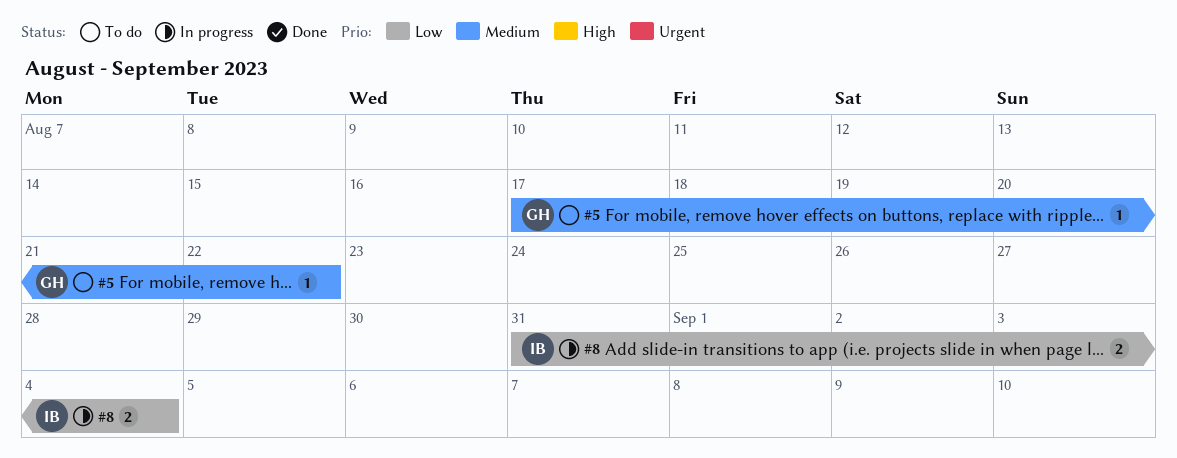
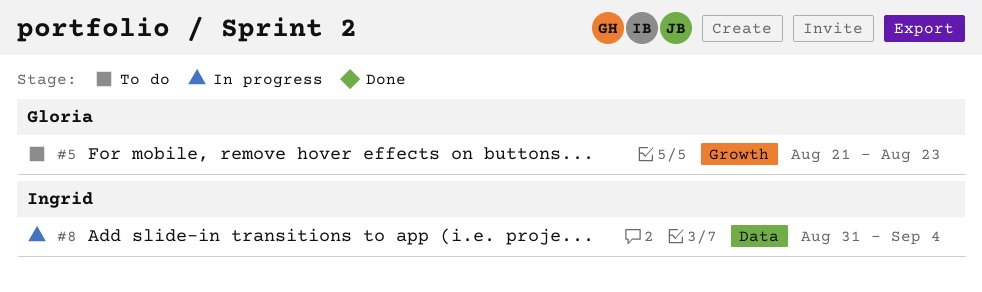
#5, start: Aug 17 -> Aug 21
#5, due: Aug 22 -> Aug 23

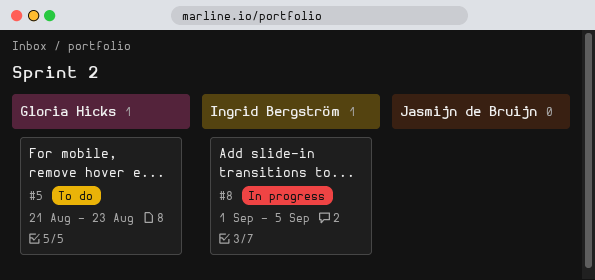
#8, start: Aug 31 -> Sep 1
#8, due: Sep 4 -> Sep 5

